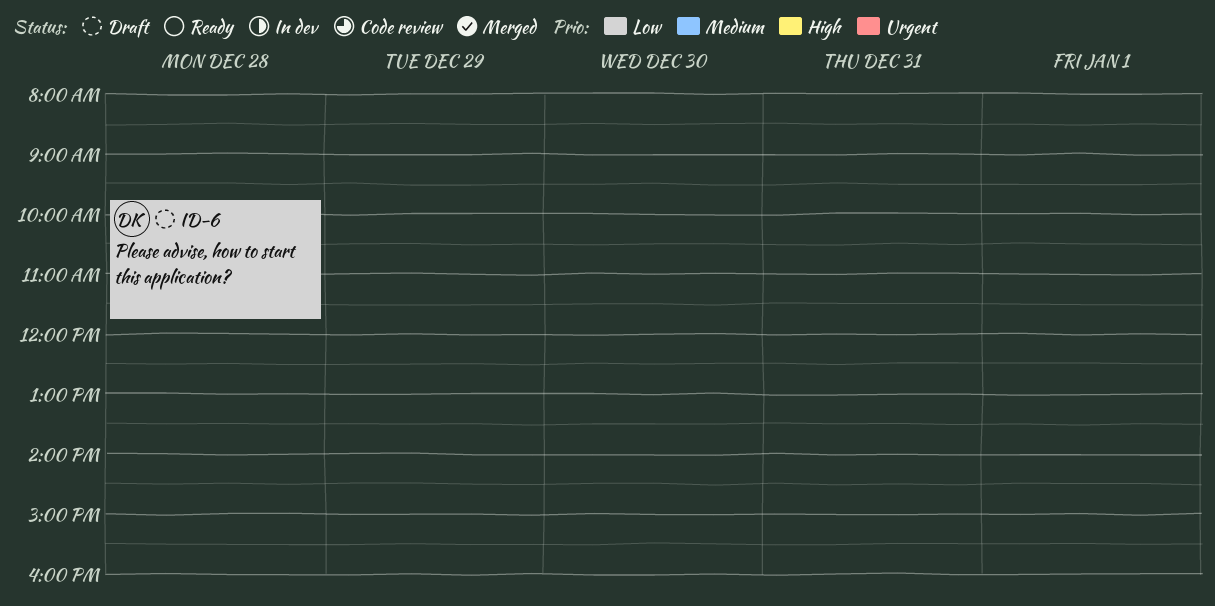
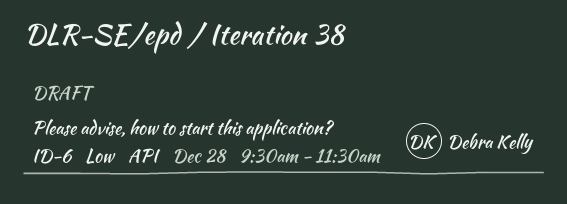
ID-6, begins: 09:45 -> 09:30
ID-6, ends: 11:45 -> 11:30

